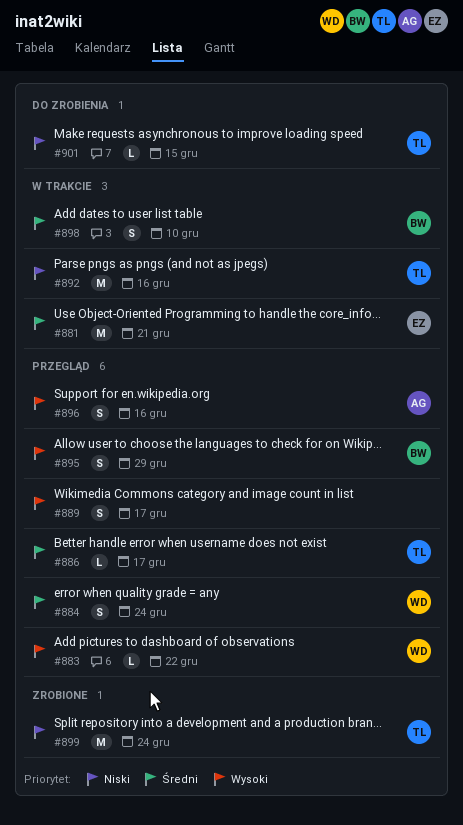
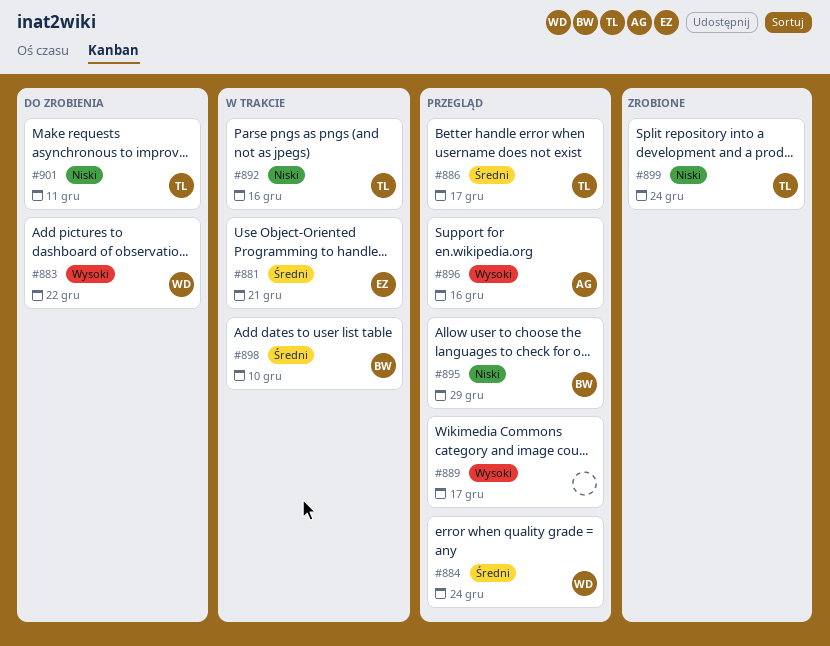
#883, status: Przegląd -> Do zrobienia
#895, priority: Wysoki -> Niski
#901, due: Dec 15 -> Dec 11

